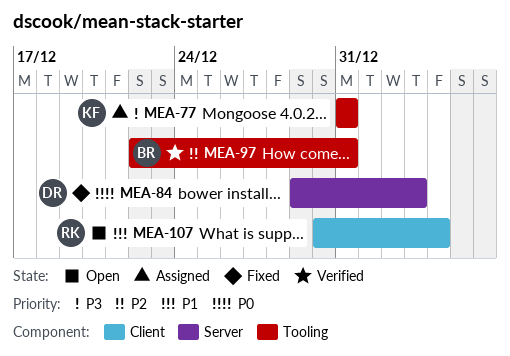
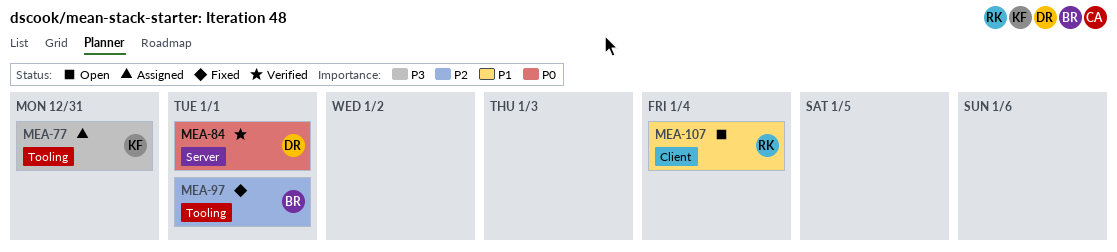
MEA-84, status: Fixed -> Verified
MEA-84, due: Jan 3 -> Jan 1
MEA-97, status: Verified -> Fixed
MEA-97, due: Dec 31 -> Jan 1

